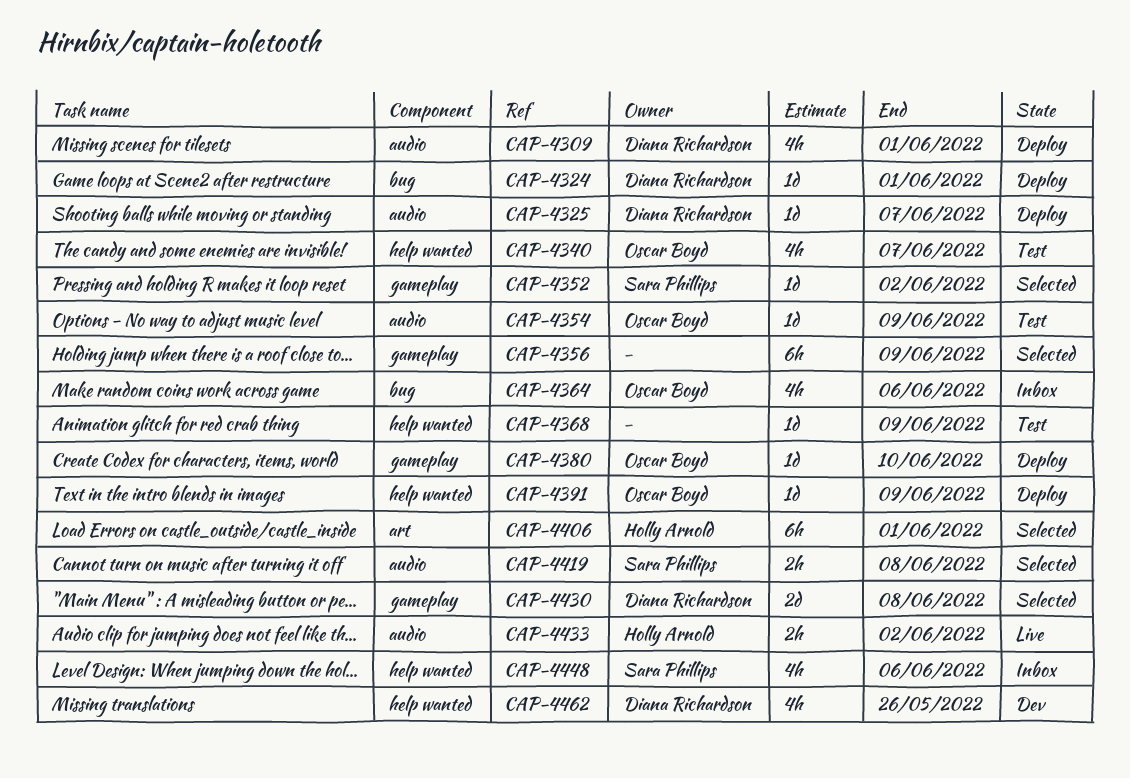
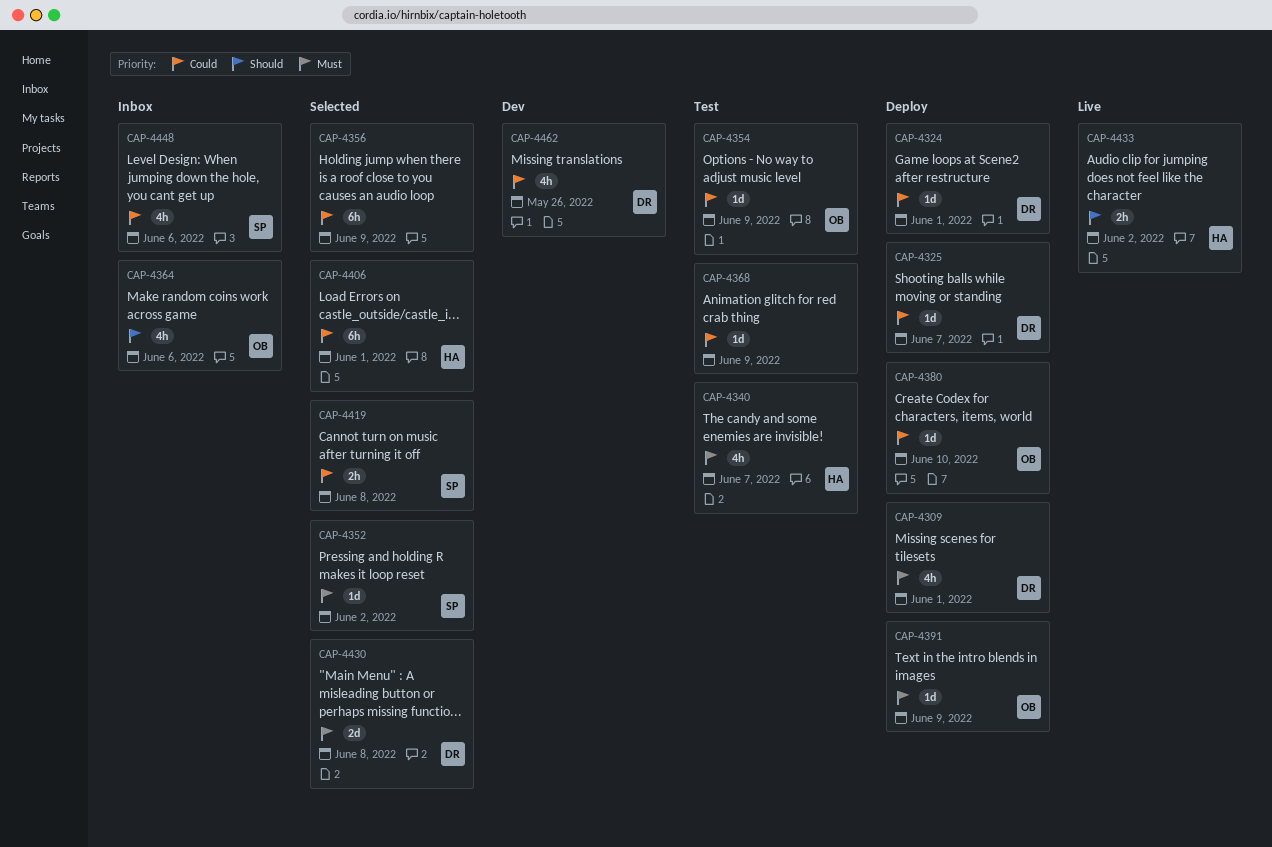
CAP-4340, owner: Oscar Boyd -> Holly Arnold

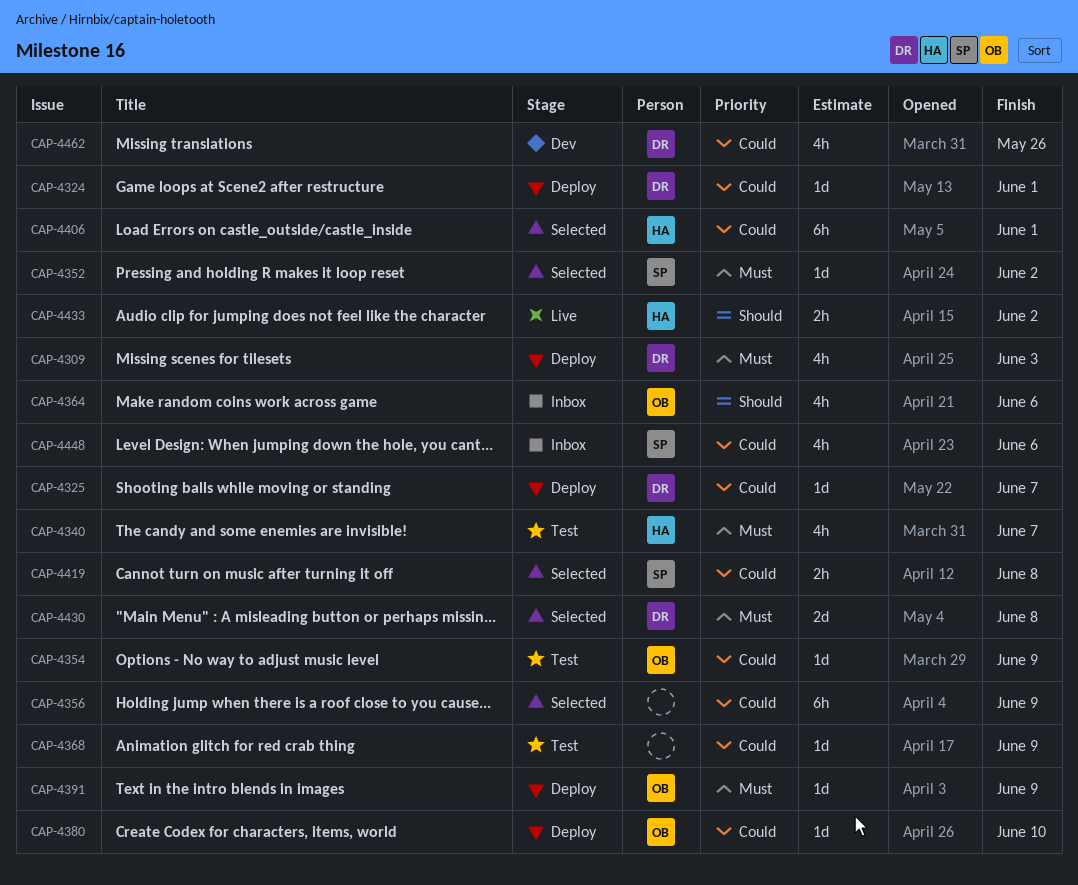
CAP-4309, due: Jun 1 -> Jun 3

